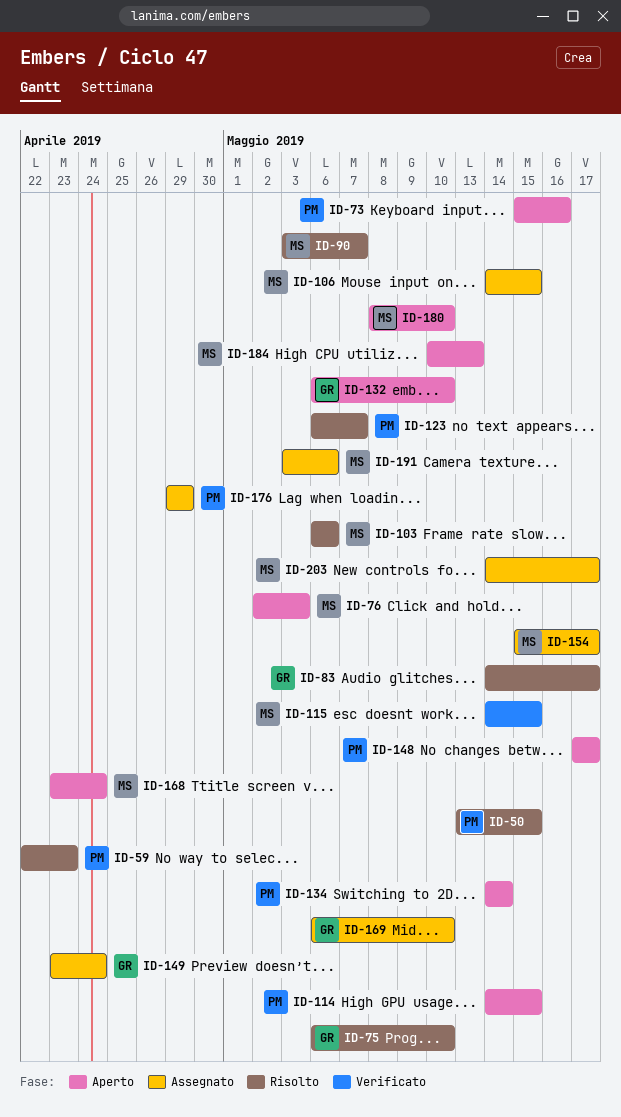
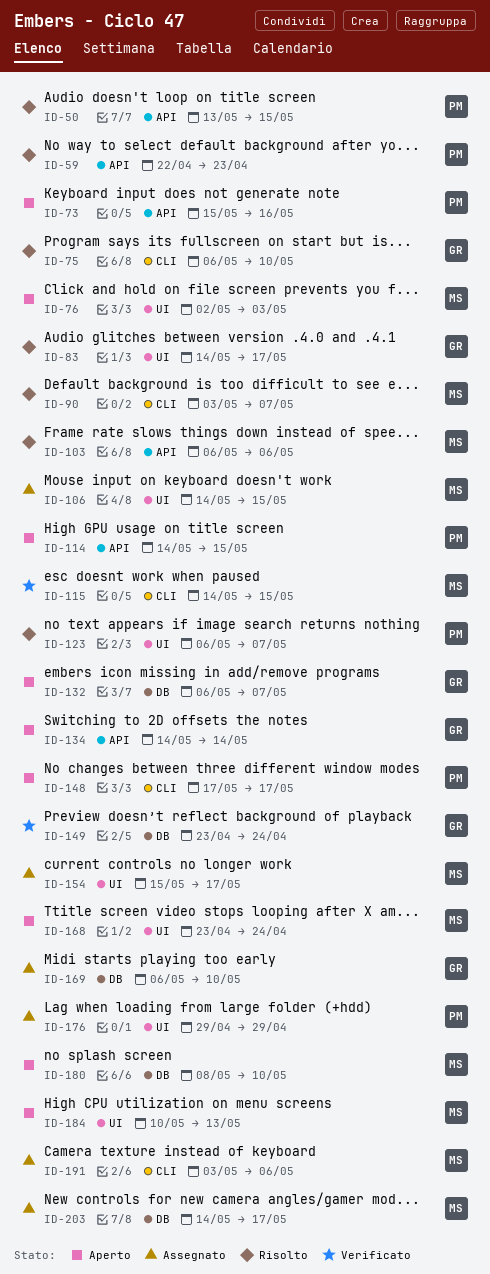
ID-132, due: May 10 -> May 7
ID-134, owner: PM -> GR
ID-149, status: Assegnato -> Verificato

